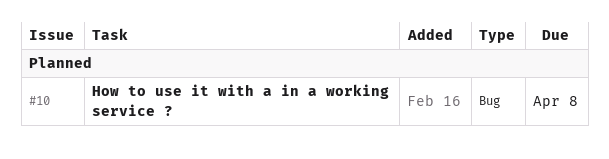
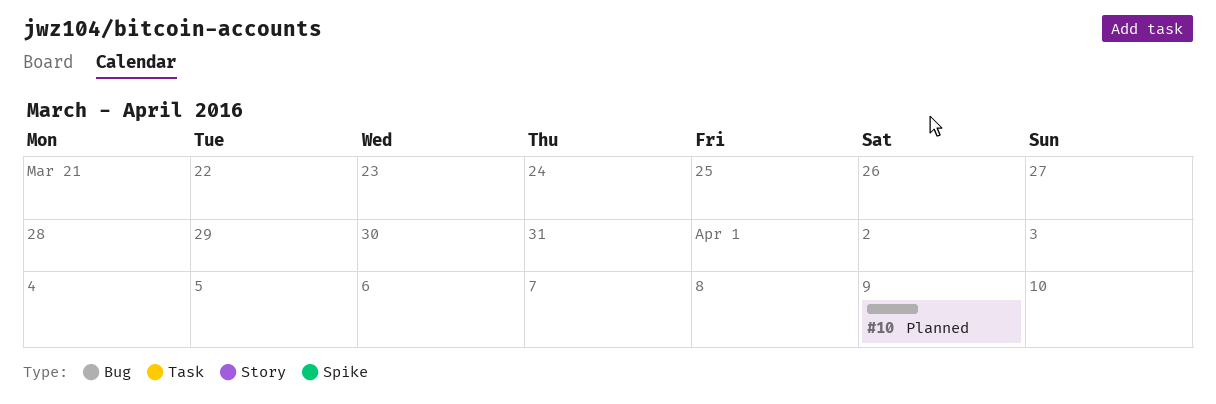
#10, due: Apr 8 -> Apr 9

